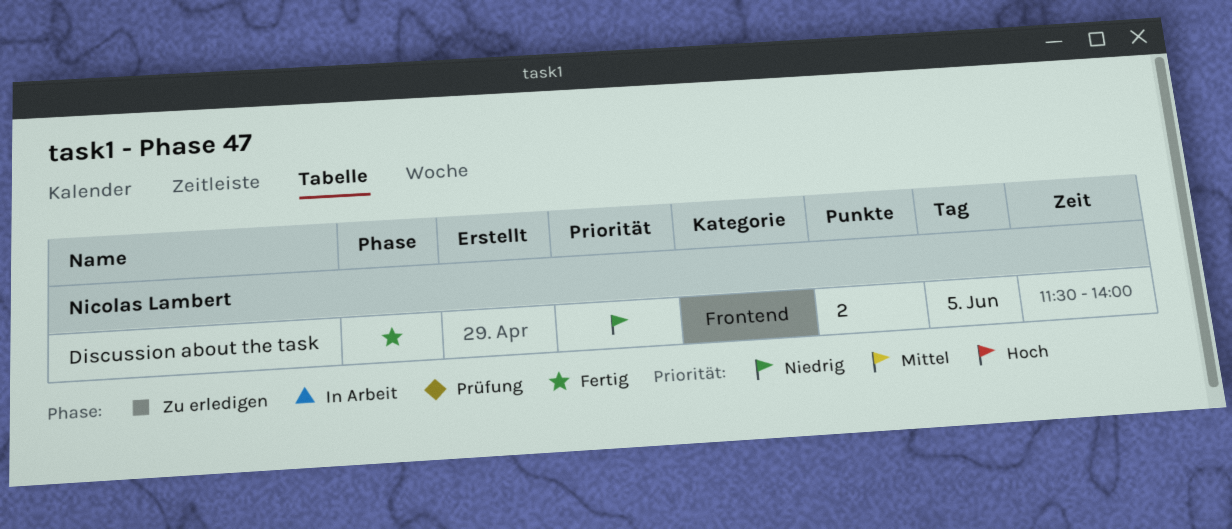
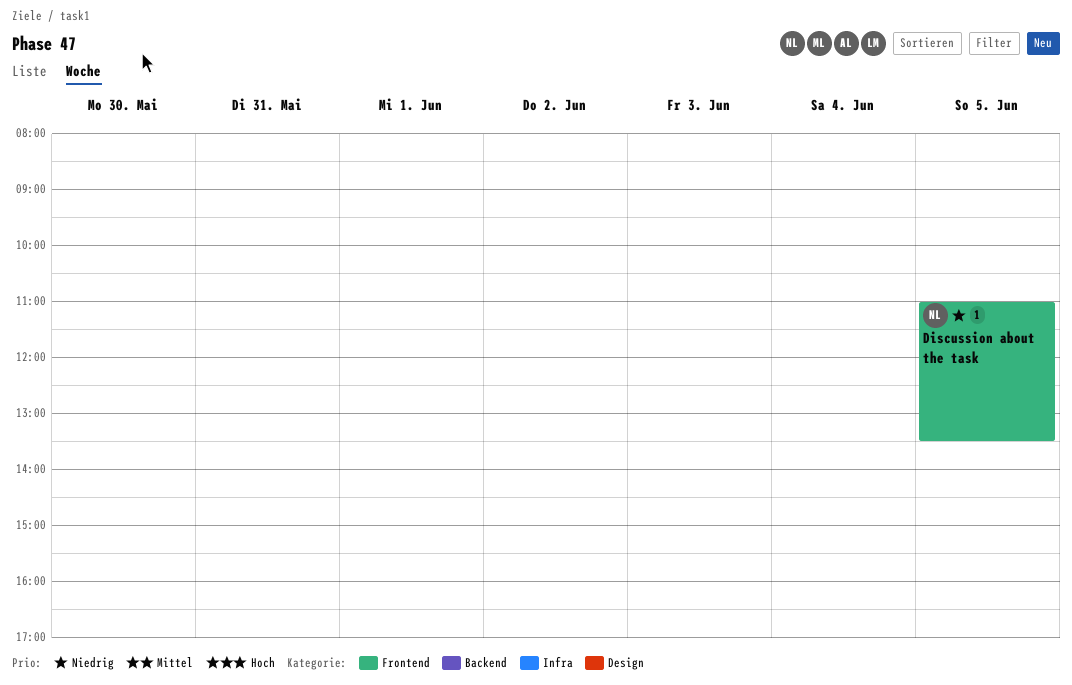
Discussion about the task, estimate: 2 -> 1
Discussion about the task, begins: 11:30 -> 11:00
Discussion about the task, ends: 14:00 -> 13:30

